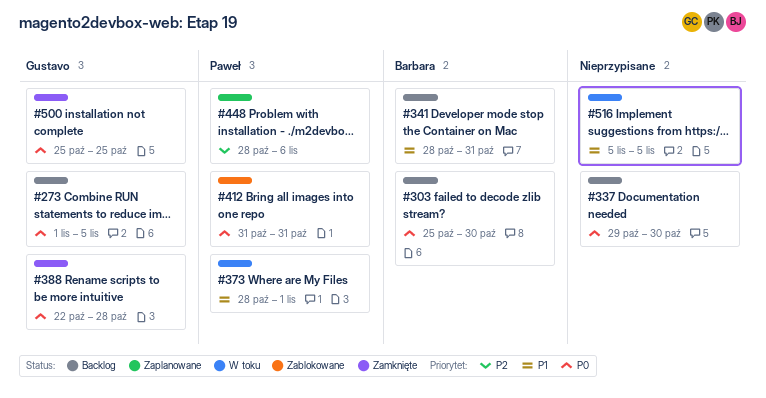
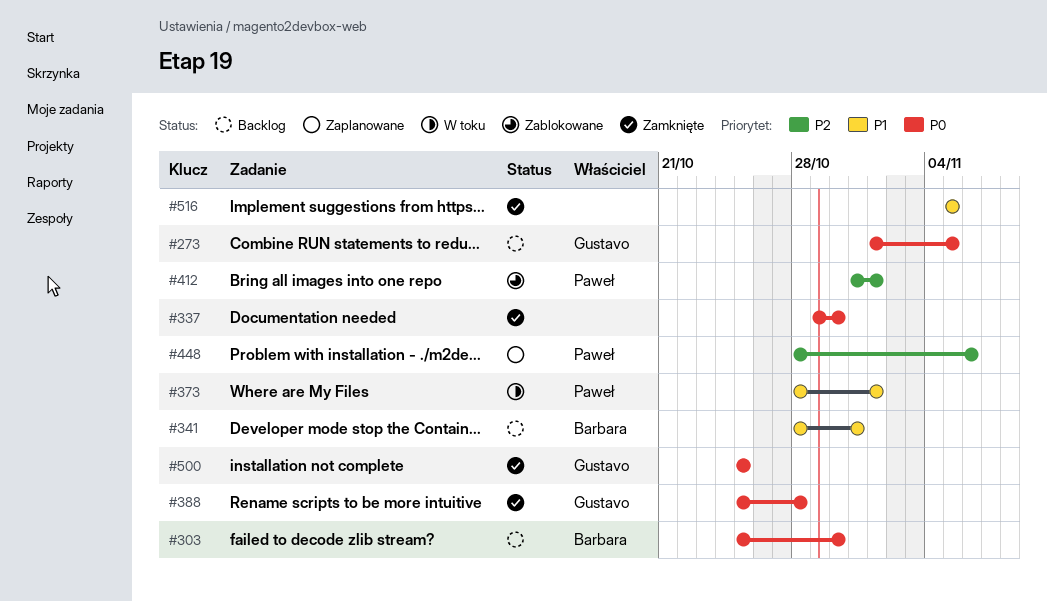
#337, status: Backlog -> Zamknięte
#388, start: Oct 22 -> Oct 25
#412, priority: P0 -> P2
#412, due: Oct 31 -> Nov 1
#516, status: W toku -> Zamknięte

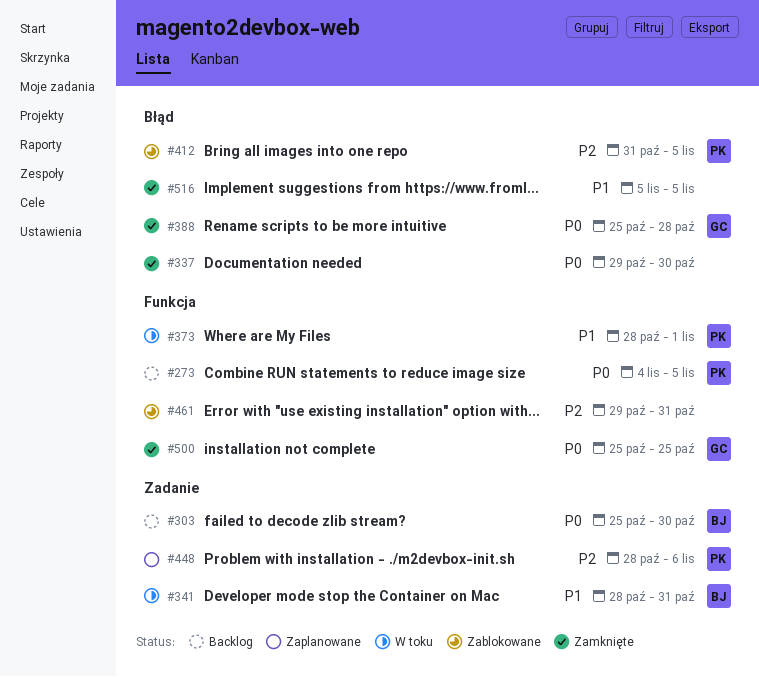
#273, owner: Gustavo -> Paweł
#273, start: Nov 1 -> Nov 4
#341, status: Backlog -> W toku
#412, due: Nov 1 -> Nov 5
#461: none -> present

